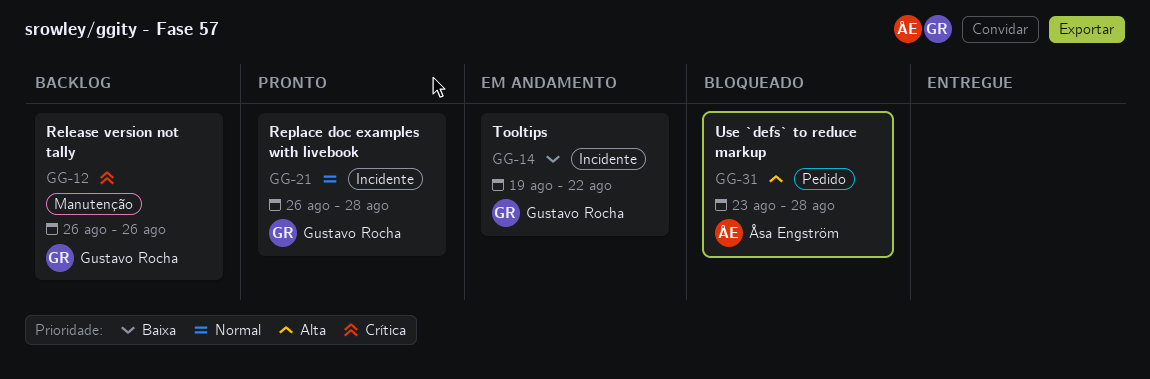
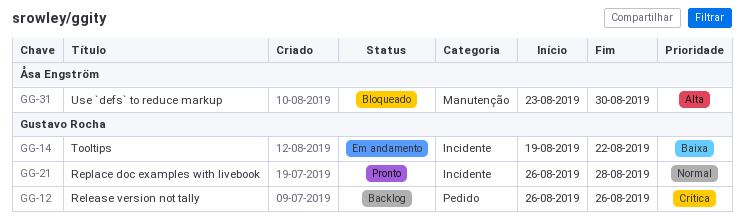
GG-12, label: Manutenção -> Pedido
GG-31, label: Pedido -> Manutenção
GG-31, due: Aug 28 -> Aug 30

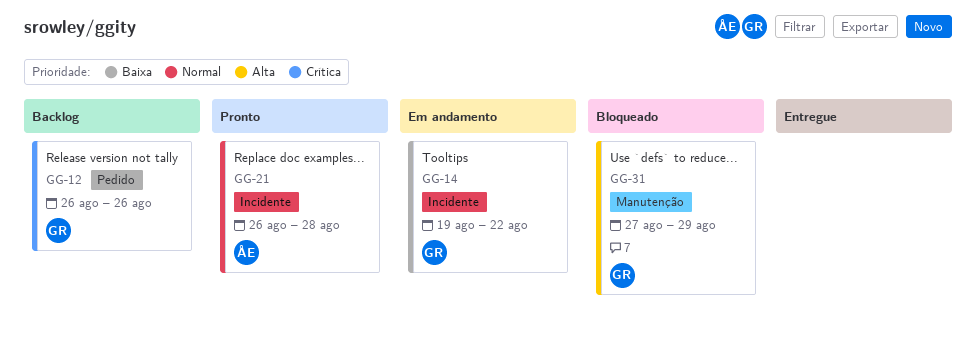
GG-21, owner: Gustavo Rocha -> Åsa Engström
GG-31, owner: Åsa Engström -> Gustavo Rocha
GG-31, start: Aug 23 -> Aug 27
GG-31, due: Aug 30 -> Aug 29

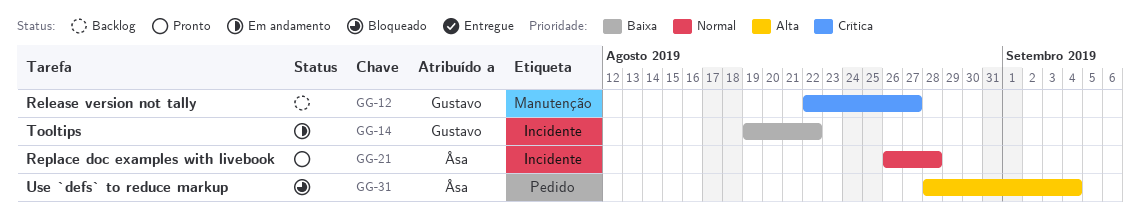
GG-12, label: Pedido -> Manutenção
GG-12, start: Aug 26 -> Aug 22
GG-12, due: Aug 26 -> Aug 27
GG-31, owner: Gustavo -> Åsa
GG-31, label: Manutenção -> Pedido
GG-31, start: Aug 27 -> Aug 28
GG-31, due: Aug 29 -> Sep 4

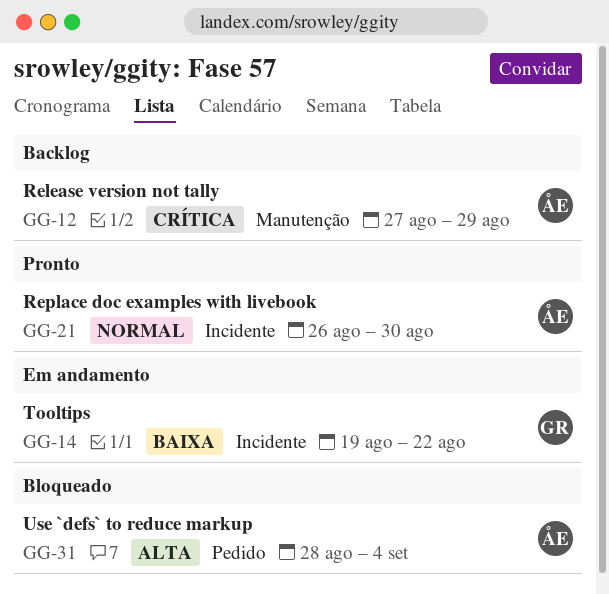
GG-12, owner: Gustavo -> Åsa
GG-12, start: Aug 22 -> Aug 27
GG-12, due: Aug 27 -> Aug 29
GG-21, due: Aug 28 -> Aug 30

